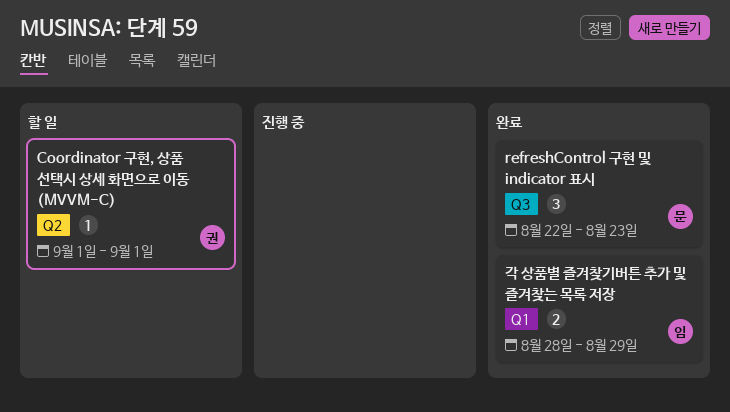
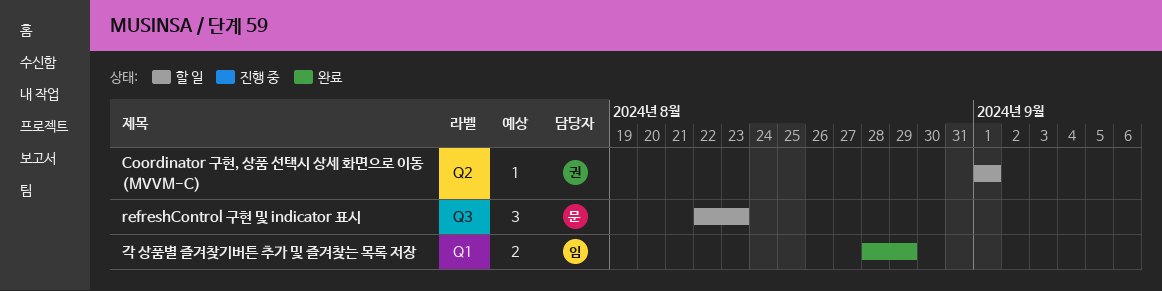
refreshControl 구현 및 indicator 표시, status: 완료 -> 할 일

